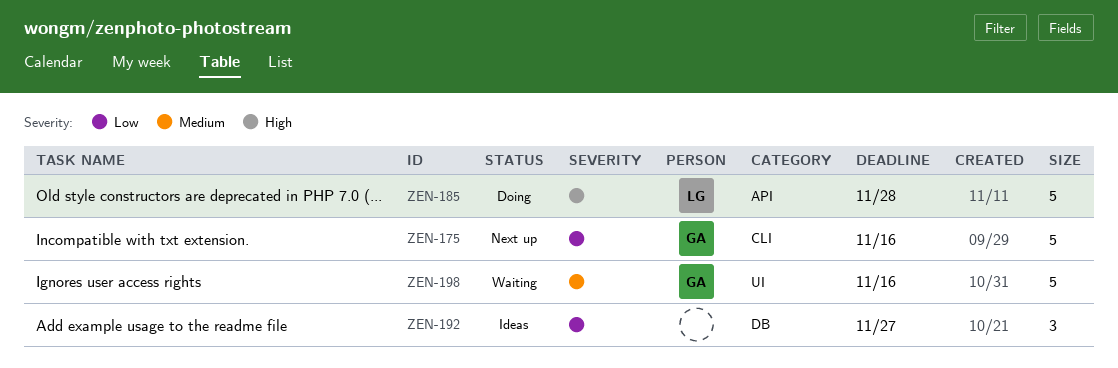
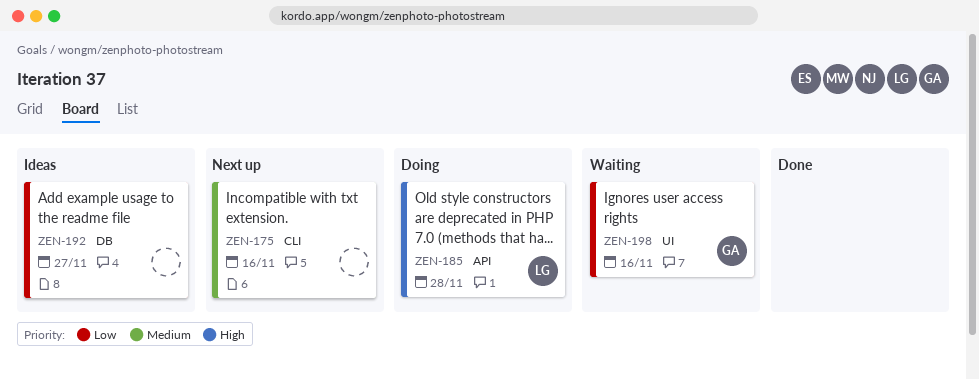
ZEN-175, owner: GA -> none
ZEN-175, priority: Low -> Medium
ZEN-198, priority: Medium -> Low

